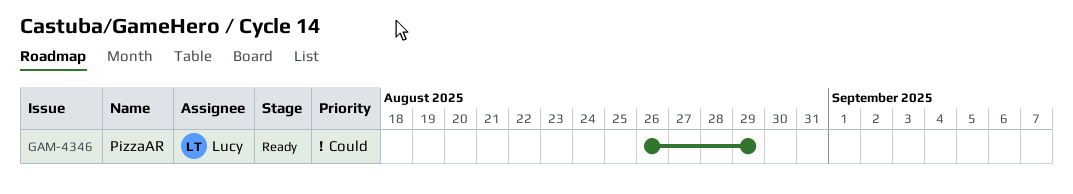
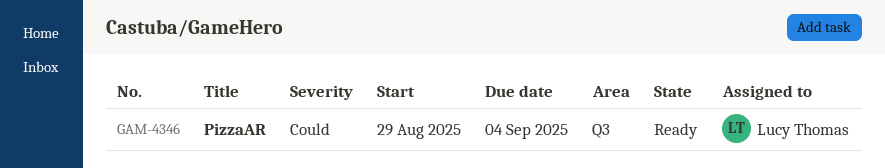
GAM-4346, start: Aug 26 -> Aug 29
GAM-4346, due: Aug 29 -> Sep 4

